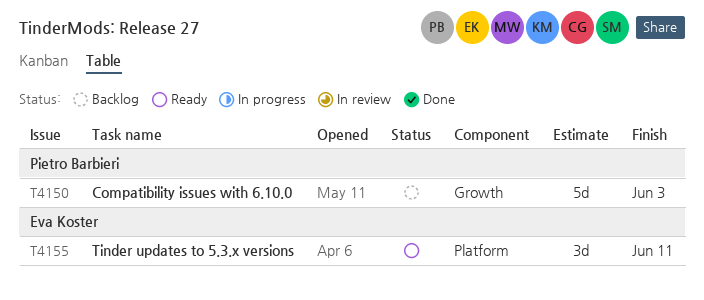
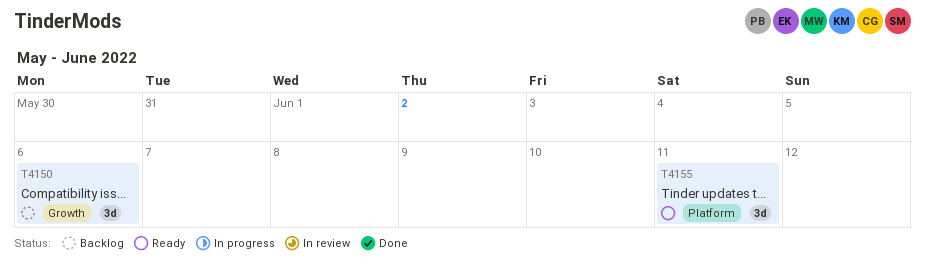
T4150, estimate: 5d -> 3d
T4150, due: Jun 3 -> Jun 6

